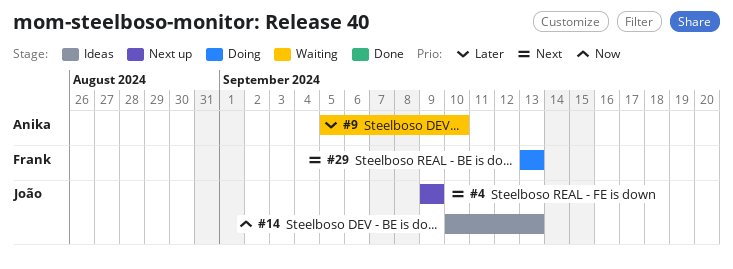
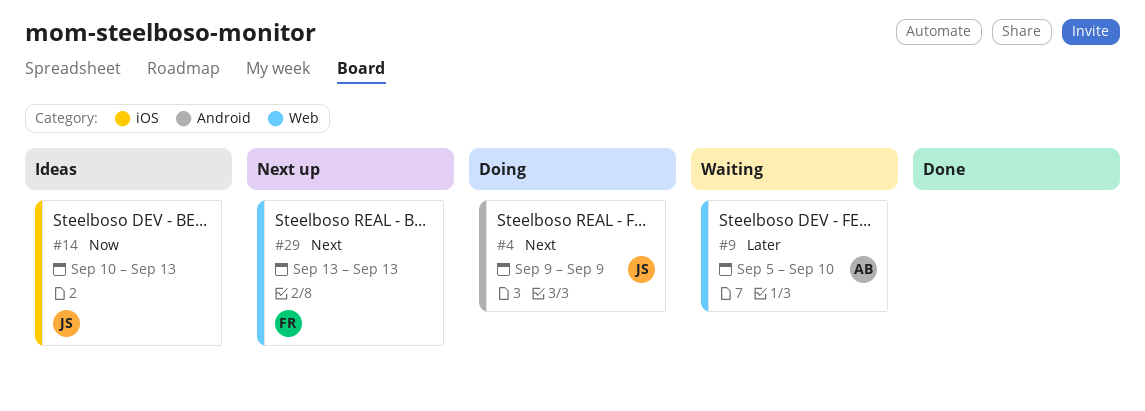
#4, status: Next up -> Doing
#29, status: Doing -> Next up

